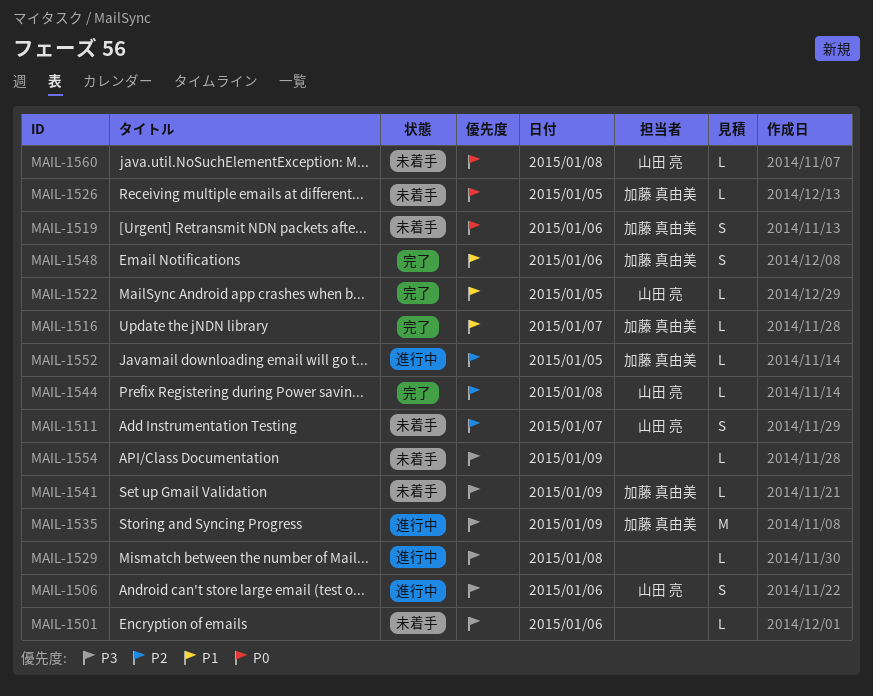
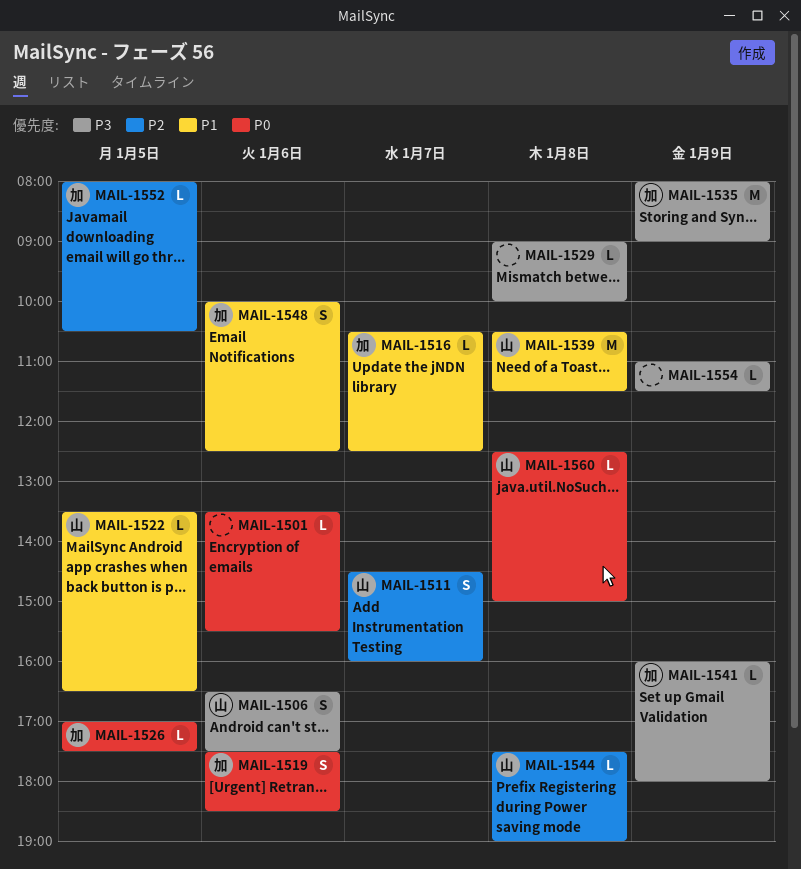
MAIL-1501, priority: P3 -> P0
MAIL-1539: none -> present

